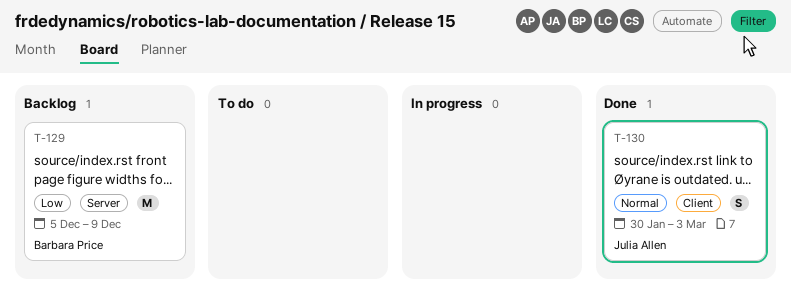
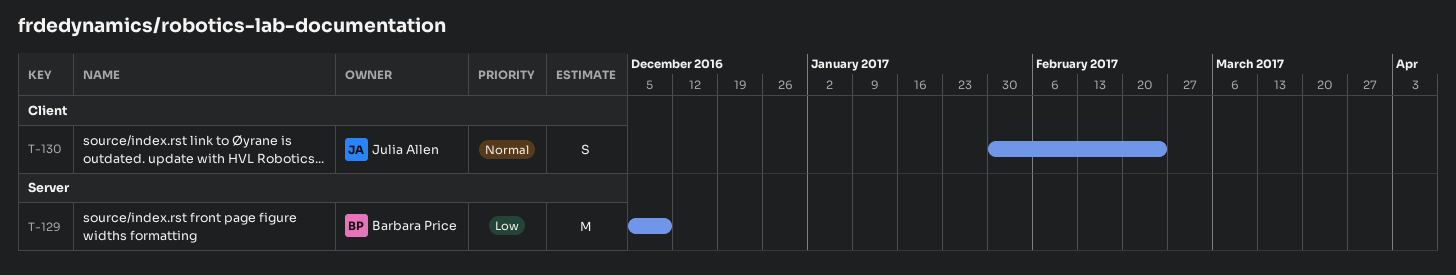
T-130, due: Mar 3 -> Feb 24

